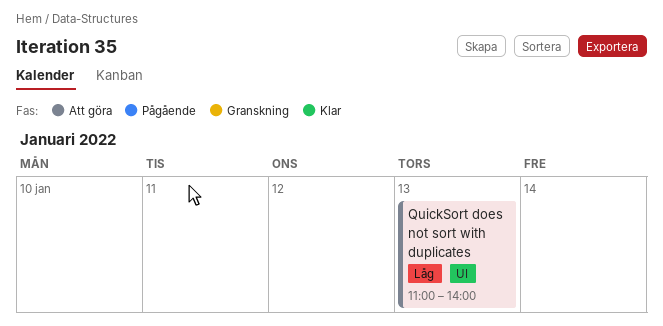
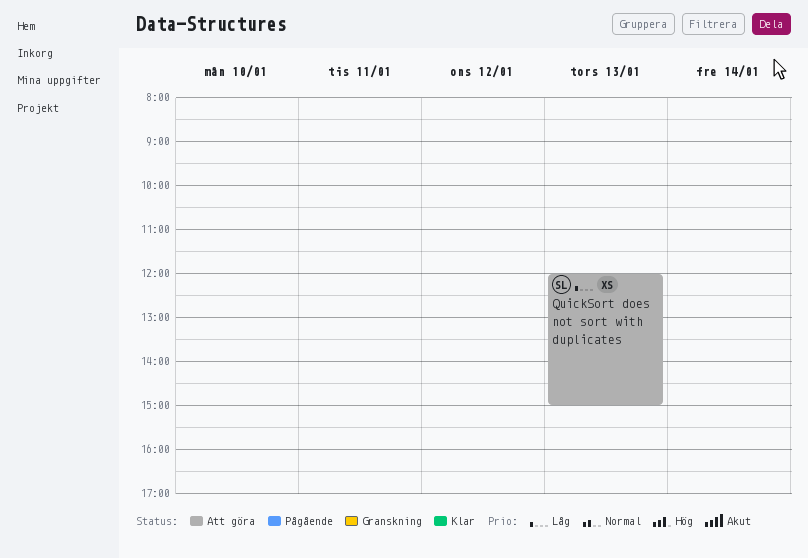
QuickSort does not sort with duplicates, begins: 11:00 -> 12:00
QuickSort does not sort with duplicates, ends: 14:00 -> 15:00

